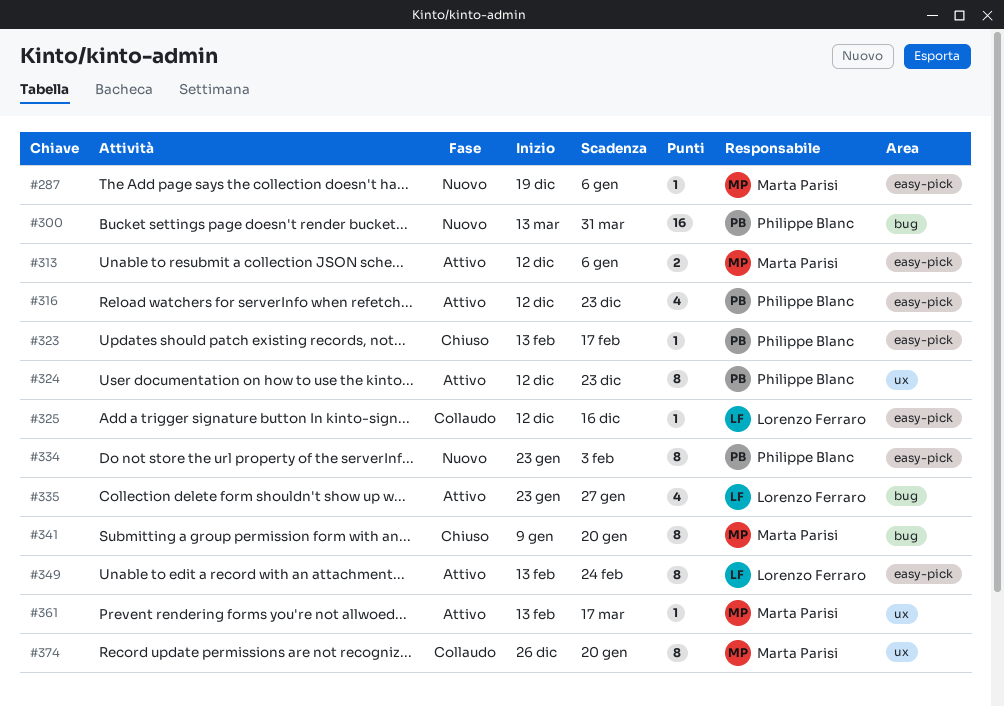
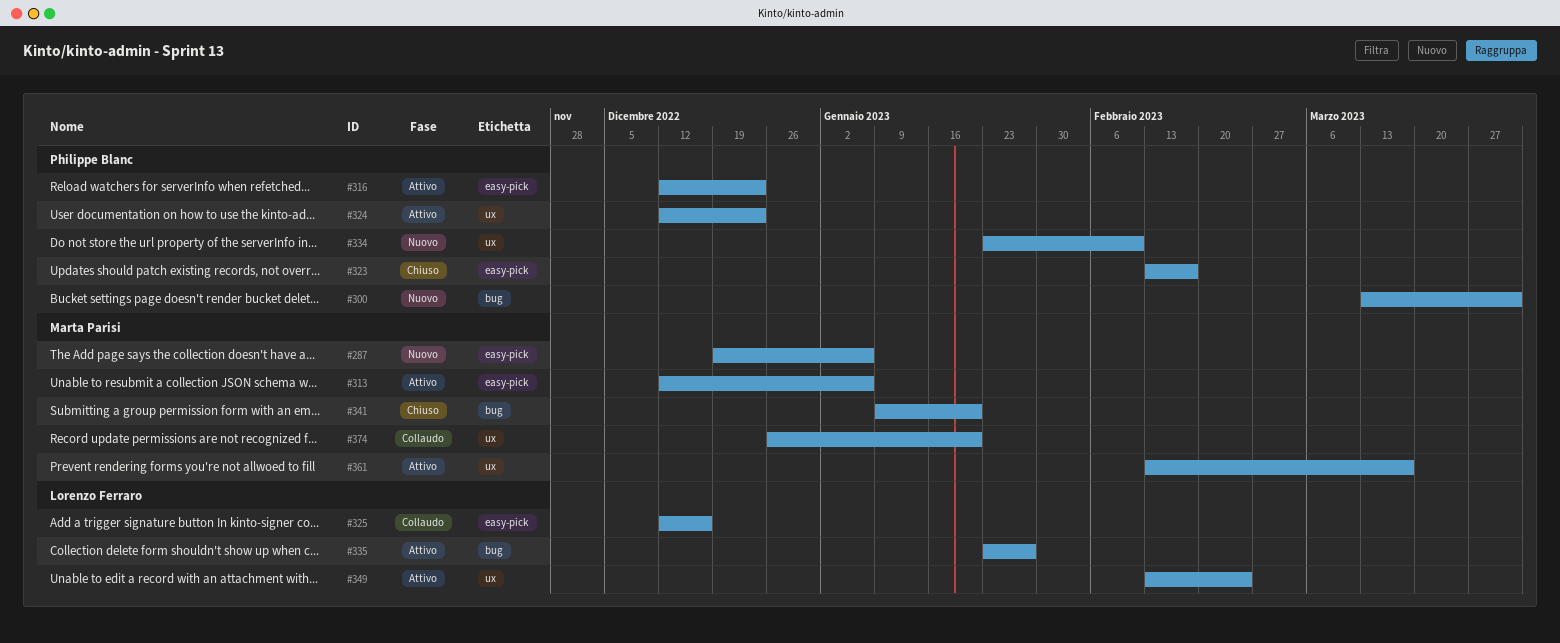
#334, label: easy-pick -> ux
#334, due: Feb 3 -> Feb 10
#349, label: easy-pick -> ux

